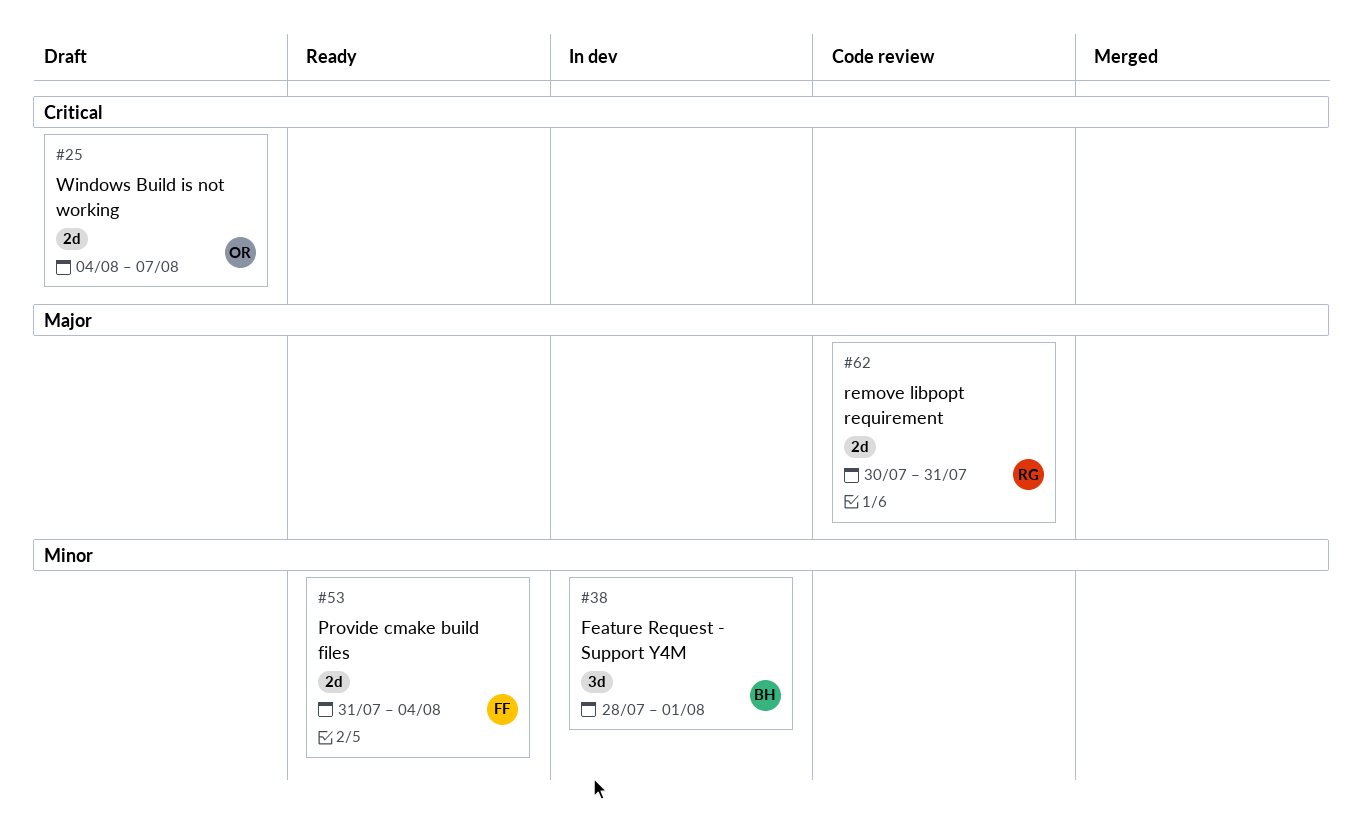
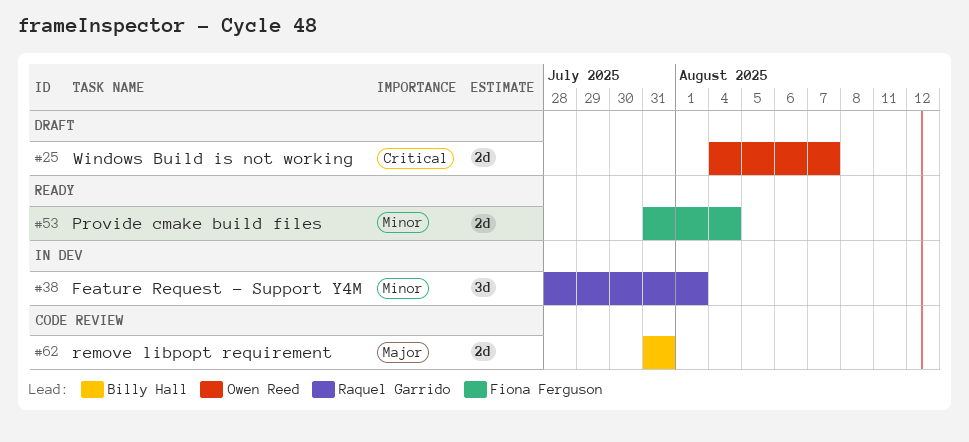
#38, owner: Billy Hall -> Raquel Garrido
#62, owner: Raquel Garrido -> Billy Hall
#62, start: Jul 30 -> Jul 31

